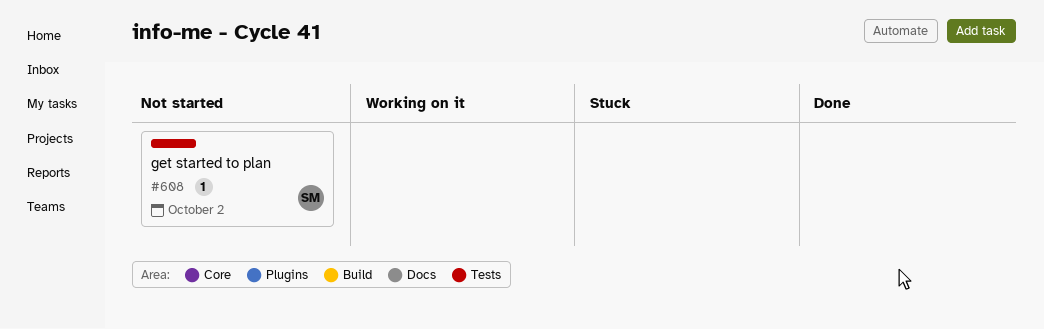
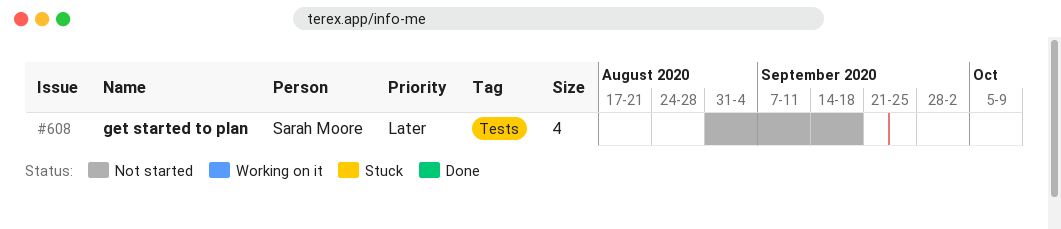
#608, estimate: 1 -> 4
#608, due: Oct 2 -> Sep 18

